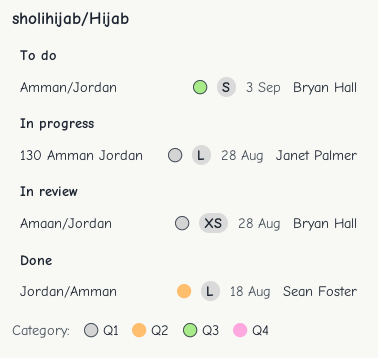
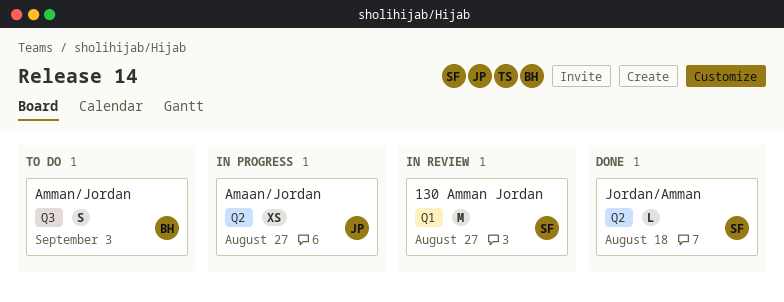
130 Amman Jordan, status: In progress -> In review
130 Amman Jordan, owner: Janet Palmer -> Sean Foster
130 Amman Jordan, estimate: L -> M
130 Amman Jordan, due: Aug 28 -> Aug 27
Amaan/Jordan, status: In review -> In progress
Amaan/Jordan, owner: Bryan Hall -> Janet Palmer
Amaan/Jordan, label: Q1 -> Q2
Amaan/Jordan, due: Aug 28 -> Aug 27

